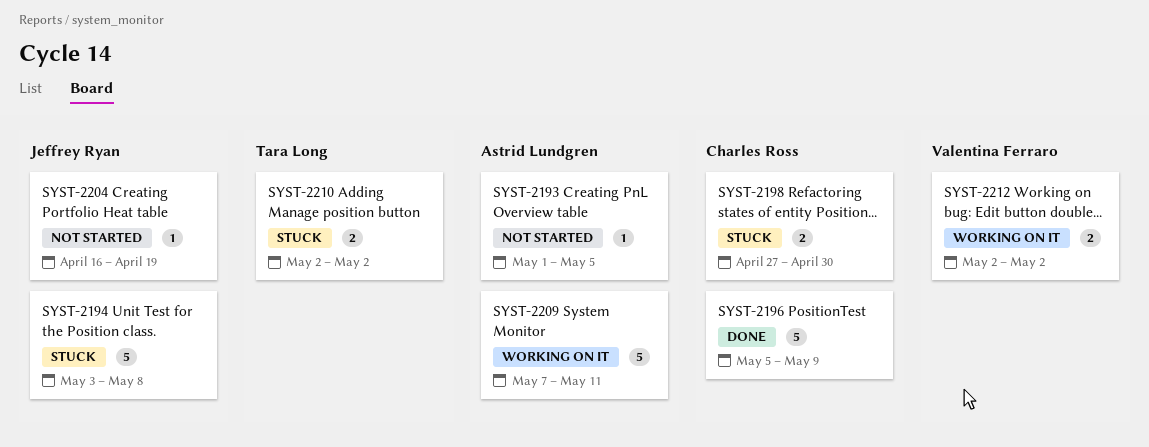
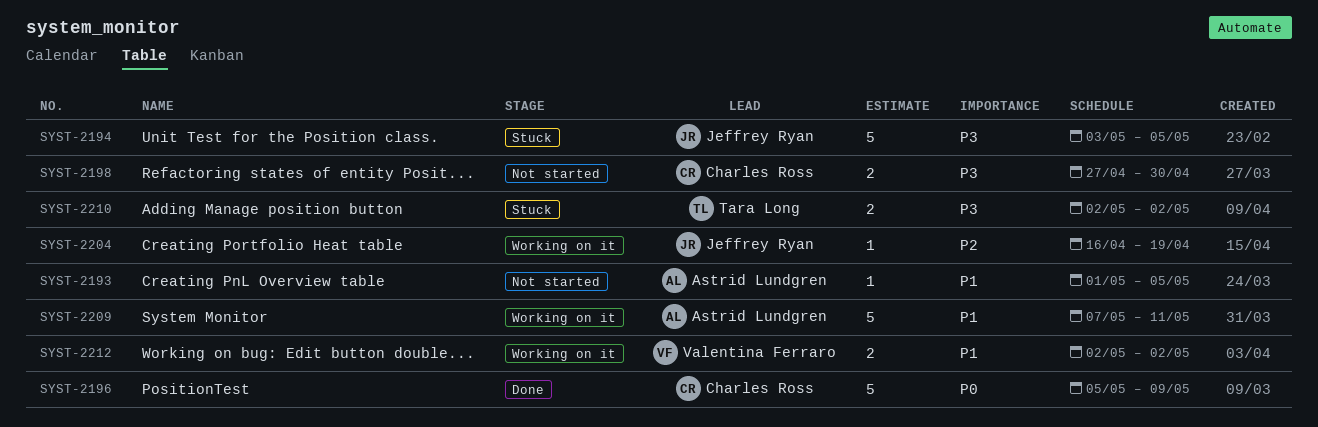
SYST-2194, due: May 8 -> May 5
SYST-2198, status: Stuck -> Not started
SYST-2204, status: Not started -> Working on it

